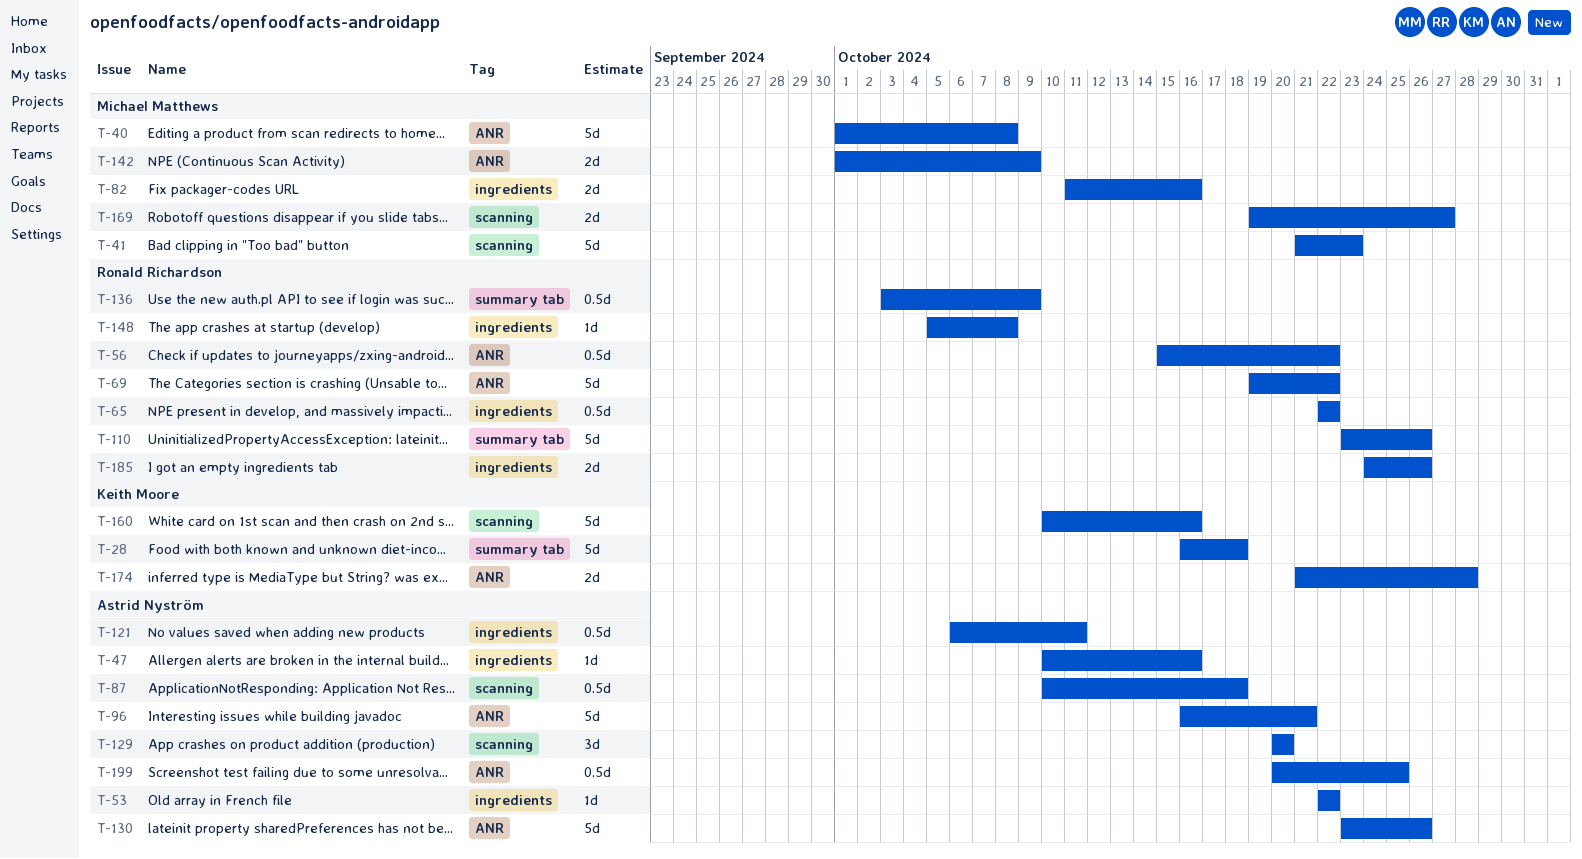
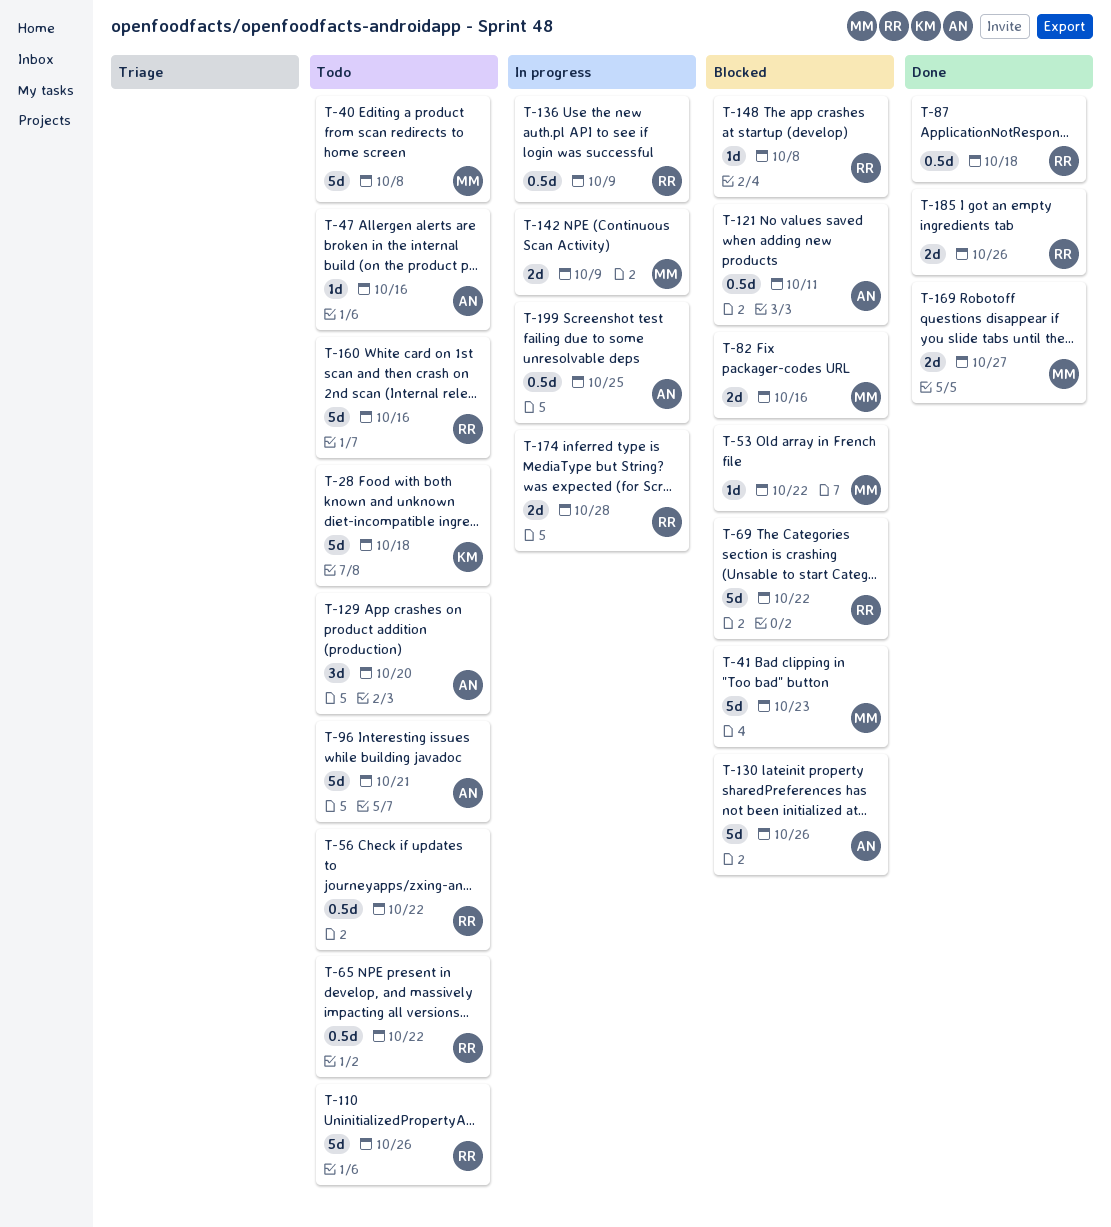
T-53, owner: Astrid Nyström -> Michael Matthews
T-87, owner: Astrid Nyström -> Ronald Richardson
T-160, owner: Keith Moore -> Ronald Richardson
T-174, owner: Keith Moore -> Ronald Richardson

